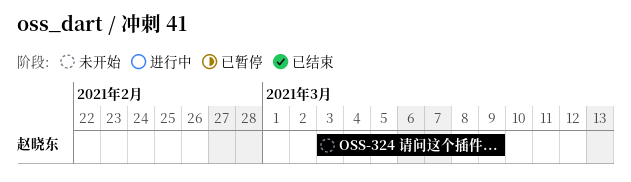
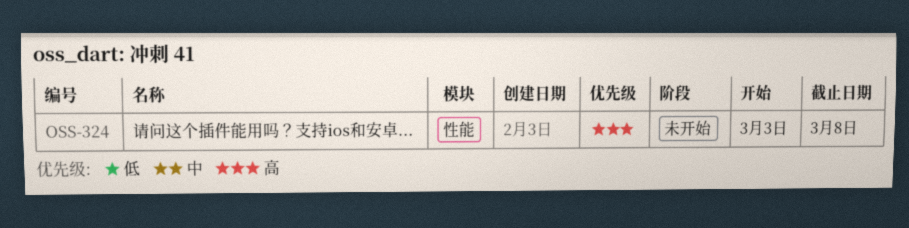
OSS-324, due: Mar 9 -> Mar 8

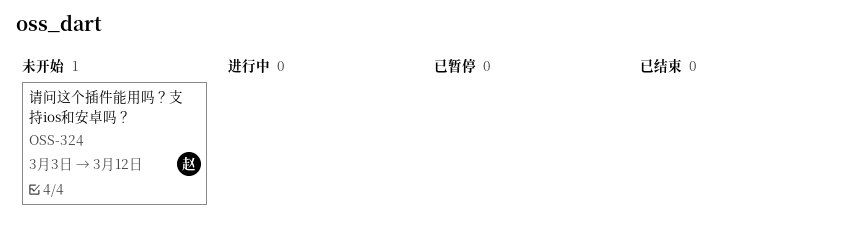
OSS-324, due: Mar 8 -> Mar 12

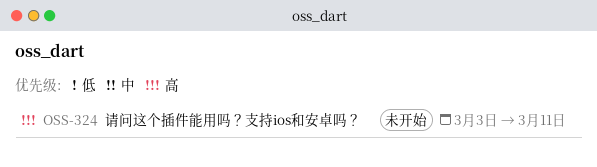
OSS-324, due: Mar 12 -> Mar 11

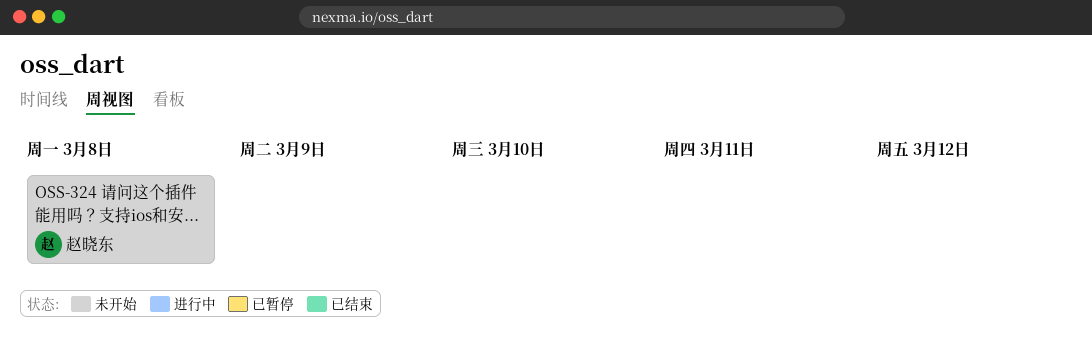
OSS-324, due: Mar 11 -> Mar 8

